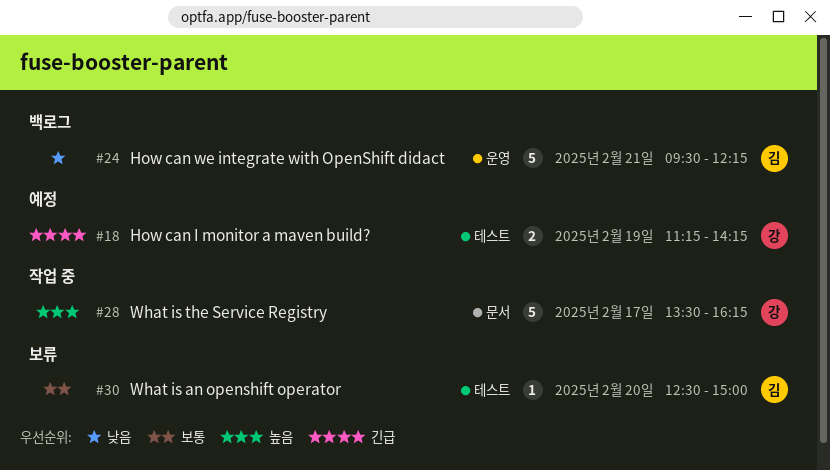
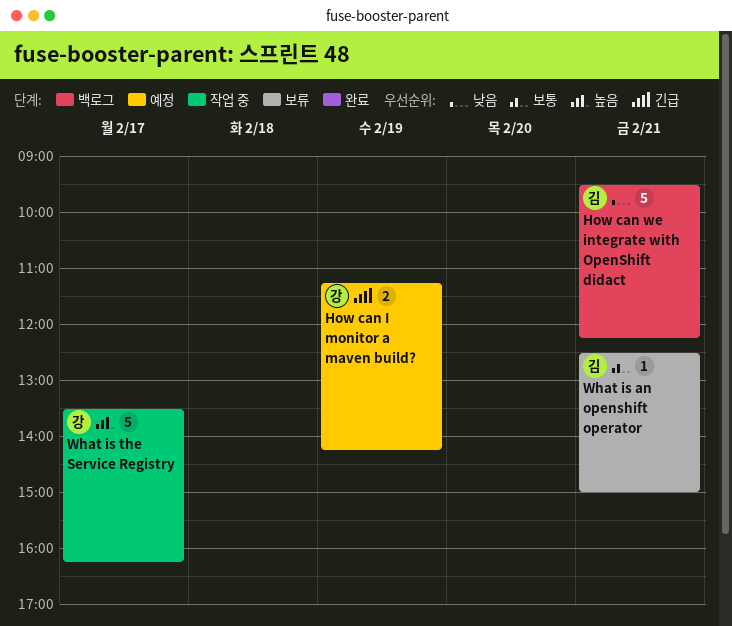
What is an openshift operator, day: Feb 20 -> Feb 21

